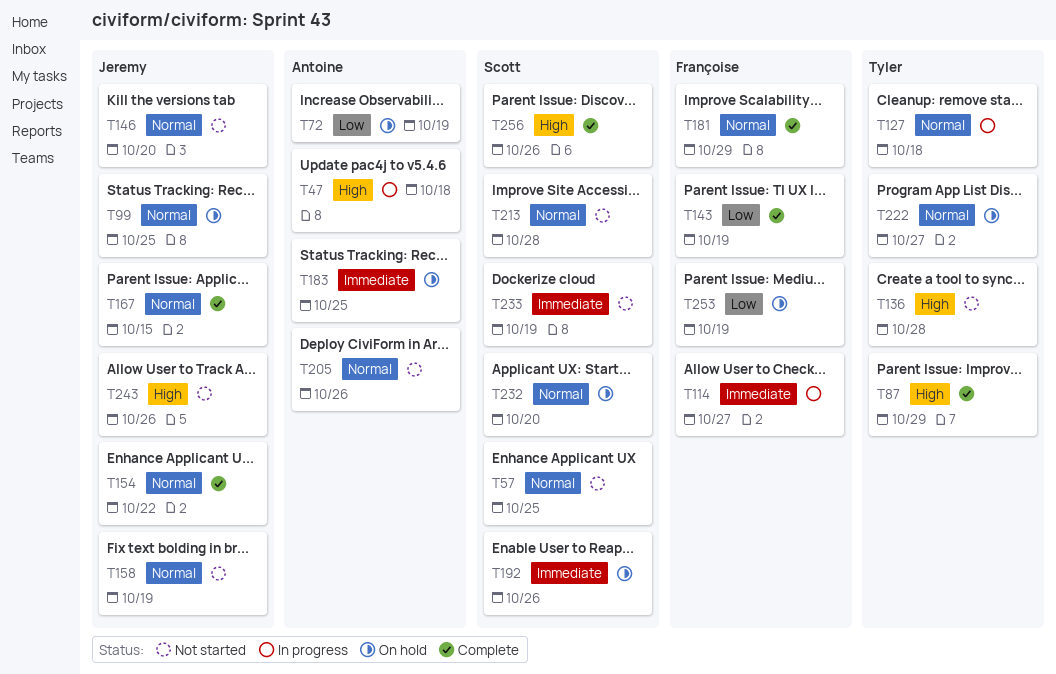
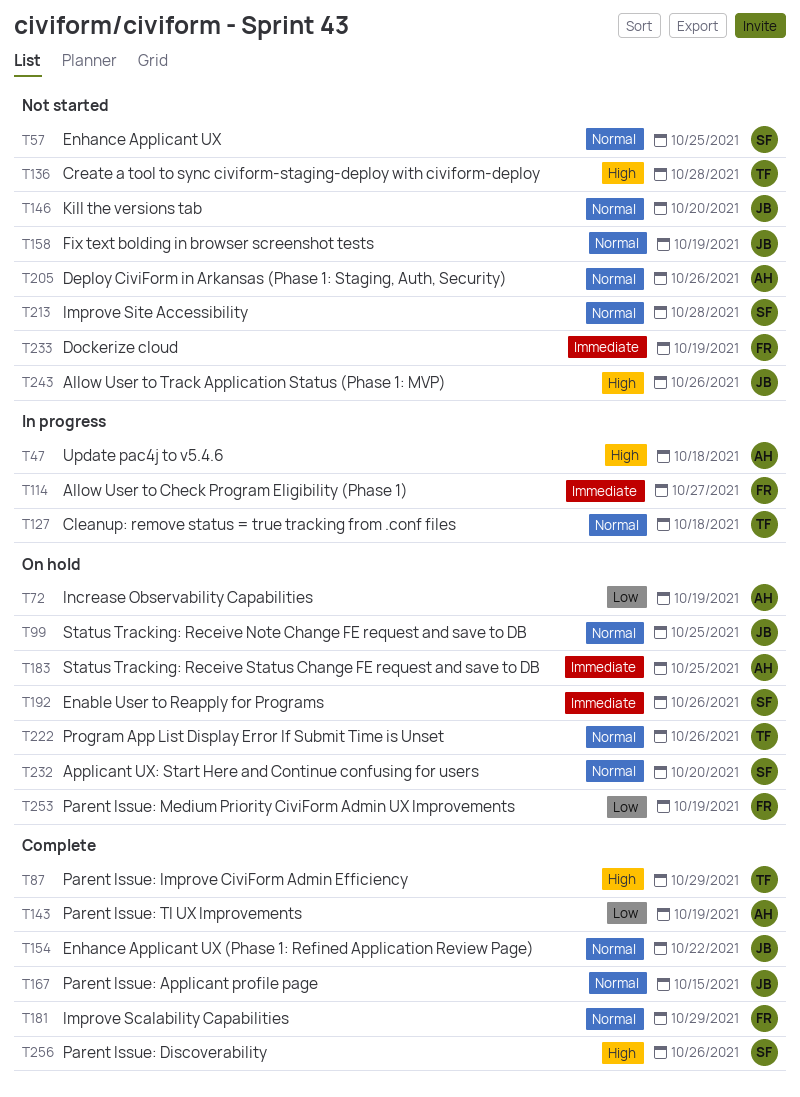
T143, owner: Françoise -> Antoine
T222, due: Oct 27 -> Oct 26
T233, owner: Scott -> Françoise

